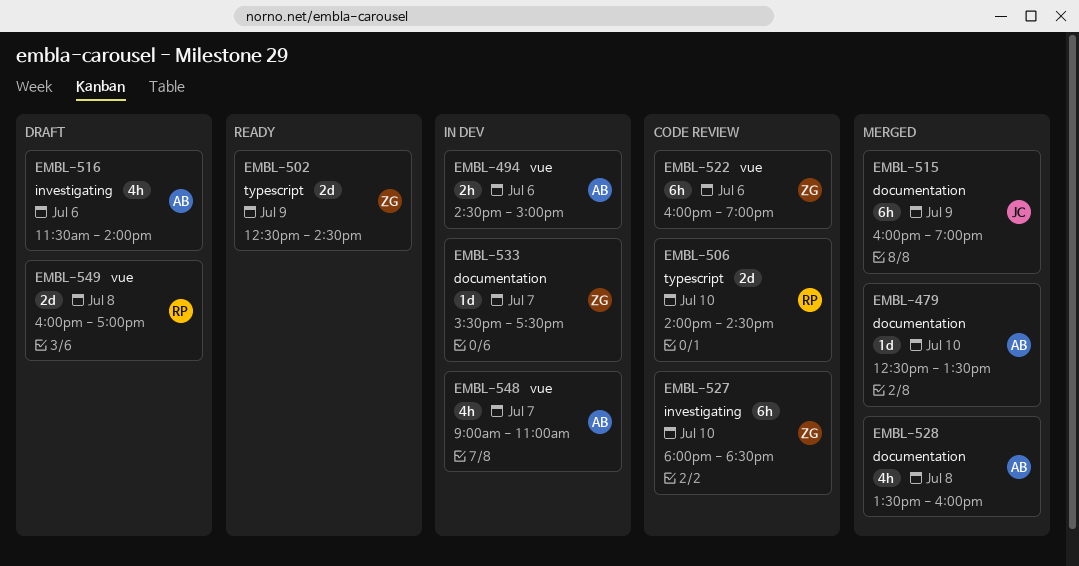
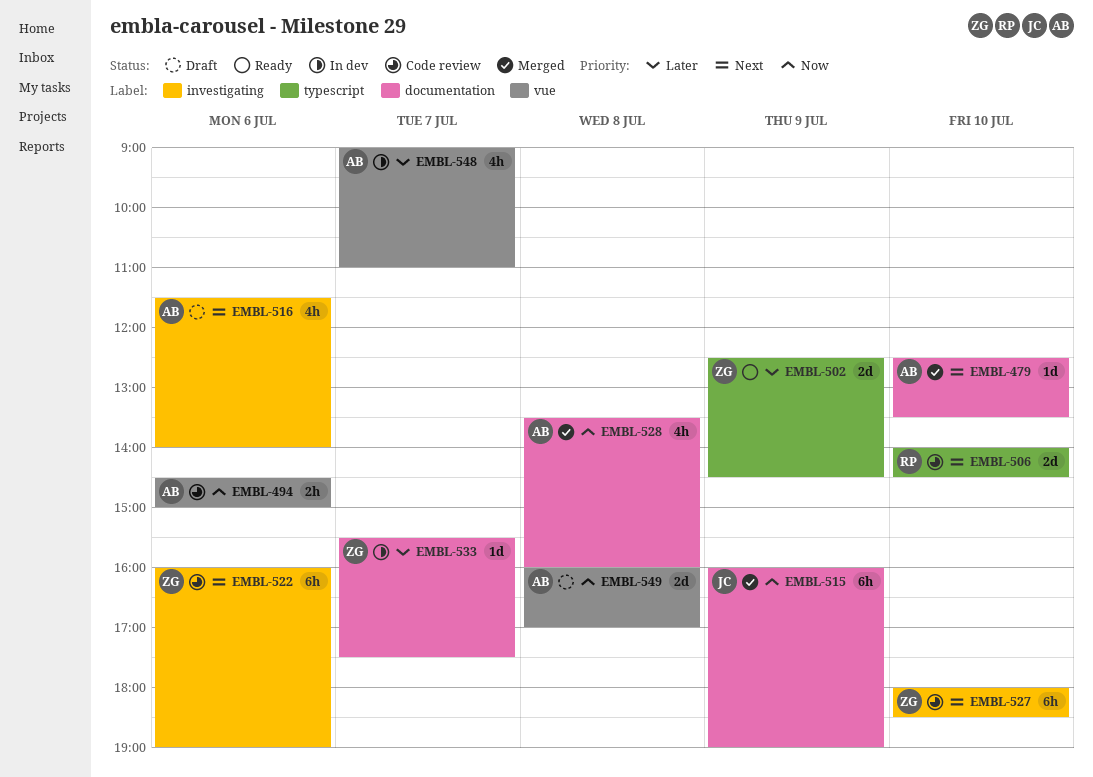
EMBL-494, status: In dev -> Code review
EMBL-522, label: vue -> investigating
EMBL-549, owner: RP -> AB

